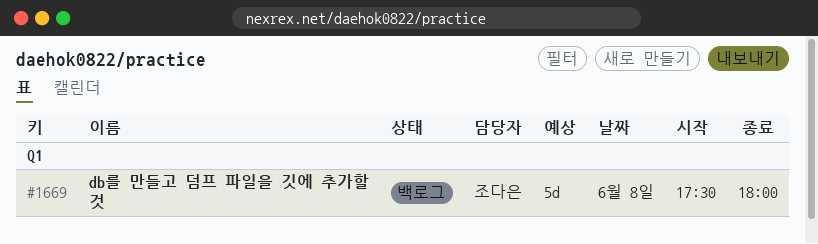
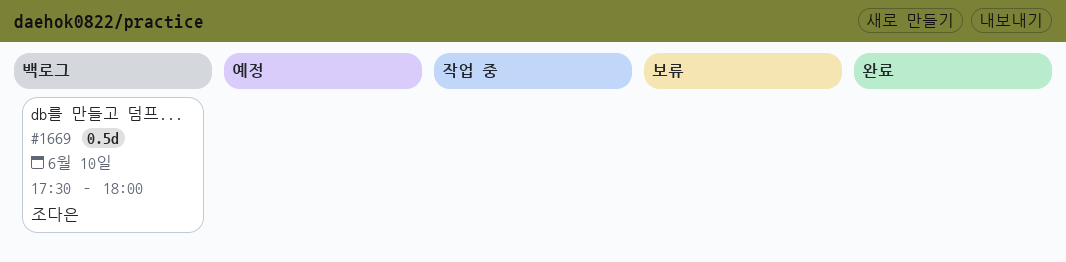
#1669, estimate: 5d -> 0.5d
#1669, day: Jun 8 -> Jun 10

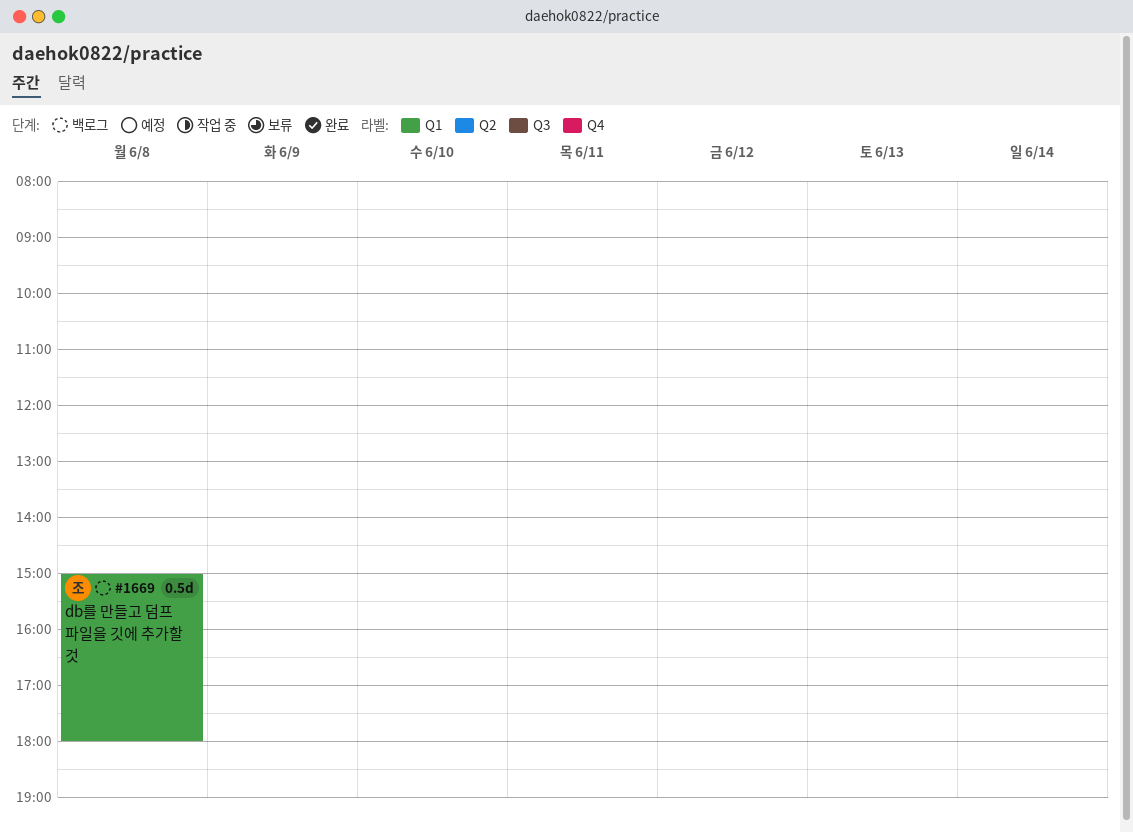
#1669, day: Jun 10 -> Jun 8
#1669, begins: 17:30 -> 15:00

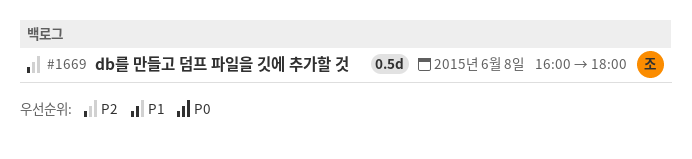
#1669, begins: 15:00 -> 16:00

